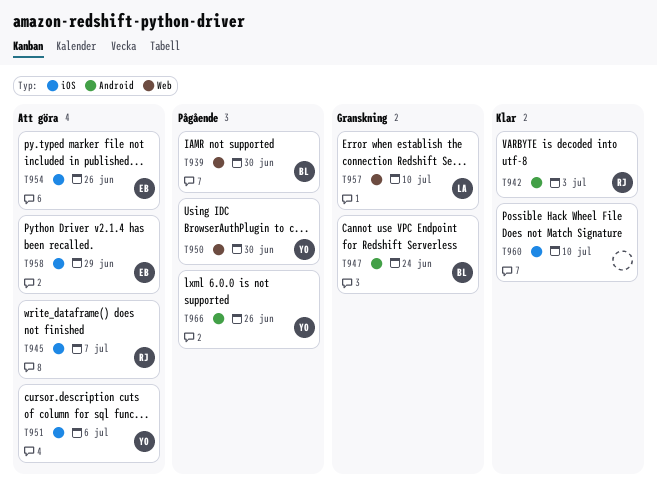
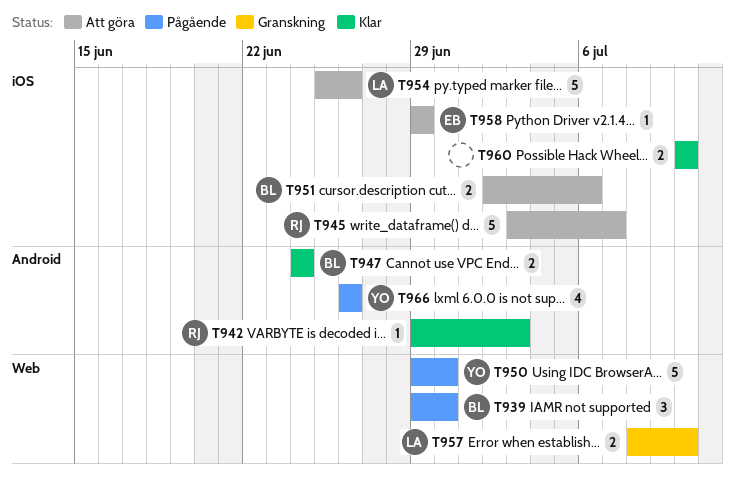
T947, status: Granskning -> Klar
T951, owner: YO -> BL
T954, owner: EB -> LA

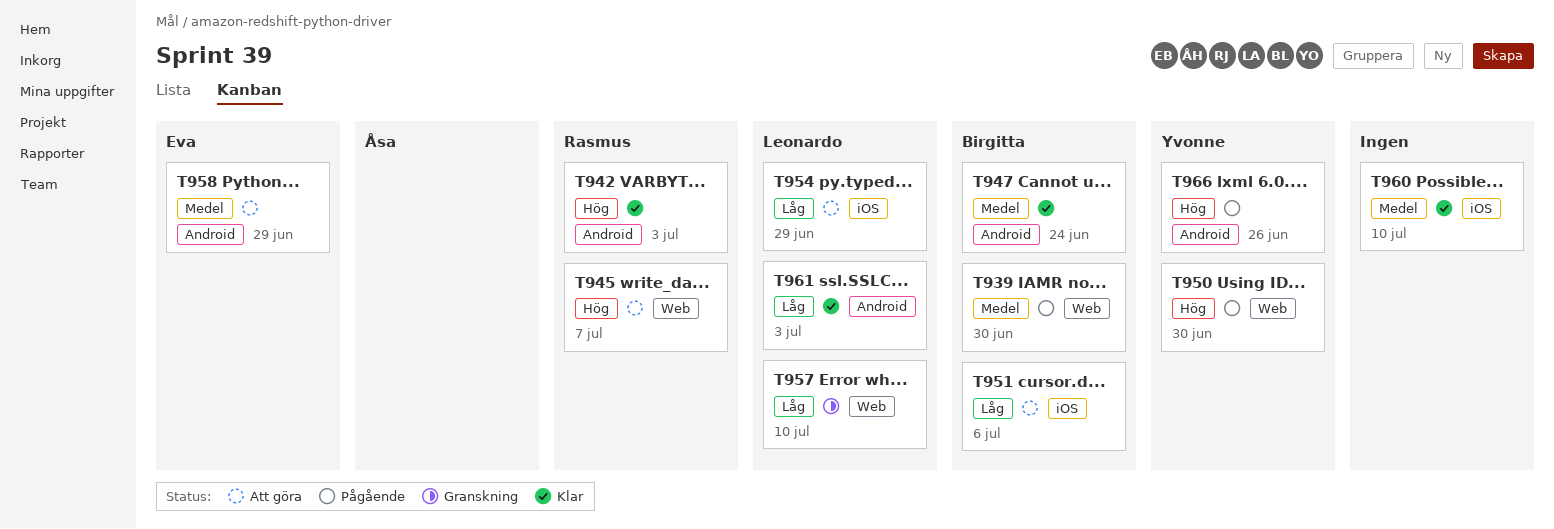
T945, label: iOS -> Web
T954, due: Jun 26 -> Jun 29
T958, label: iOS -> Android
T961: none -> present

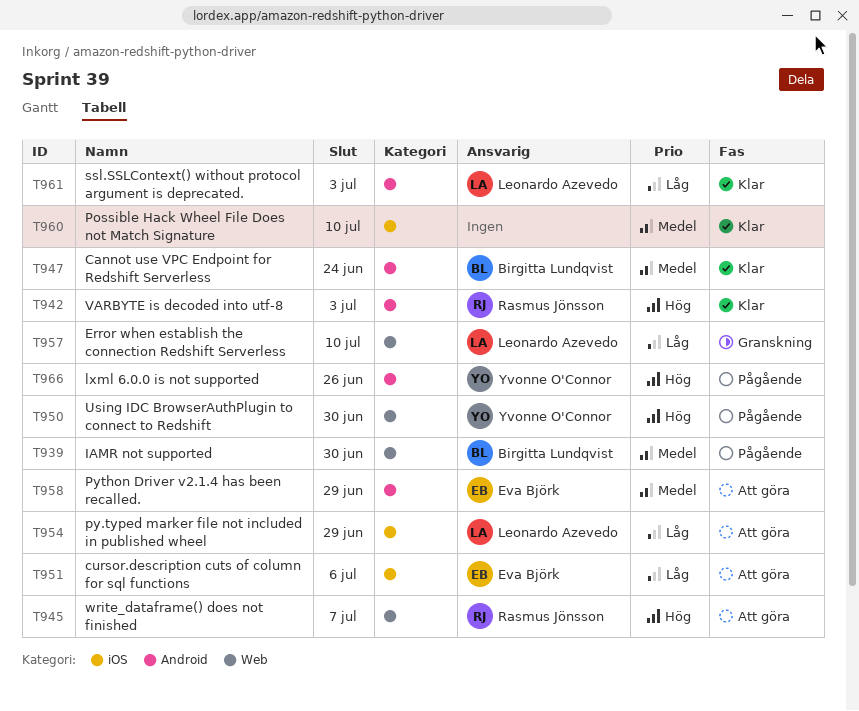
T951, owner: Birgitta Lundqvist -> Eva Björk

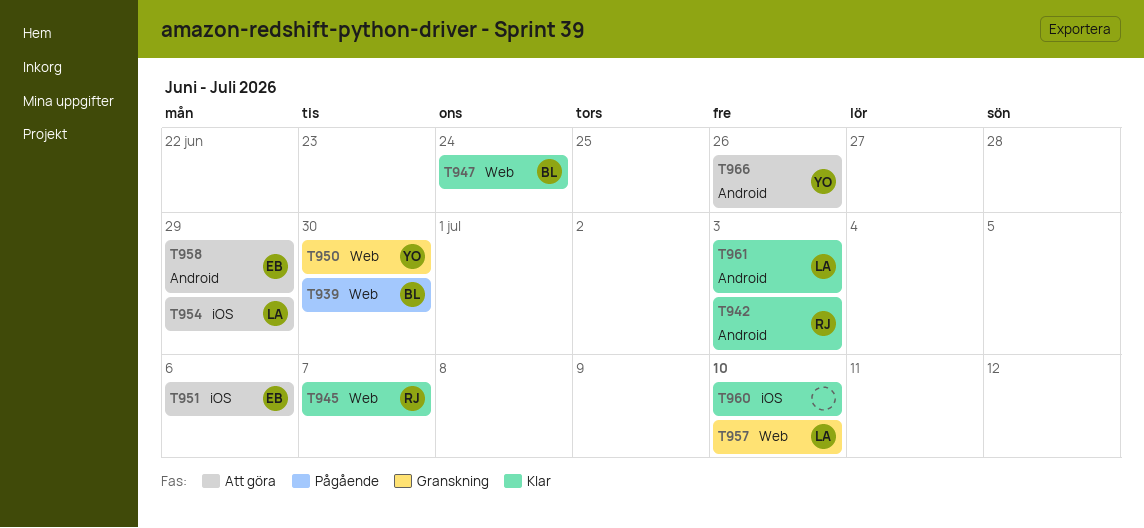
T945, status: Att göra -> Klar
T947, label: Android -> Web
T950, status: Pågående -> Granskning
T966, status: Pågående -> Att göra

